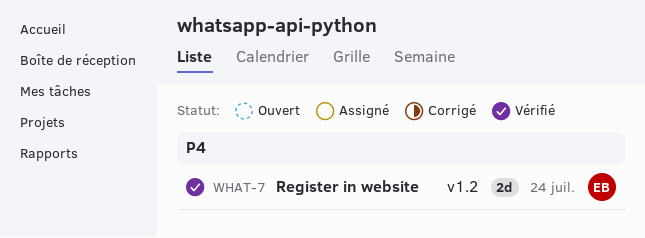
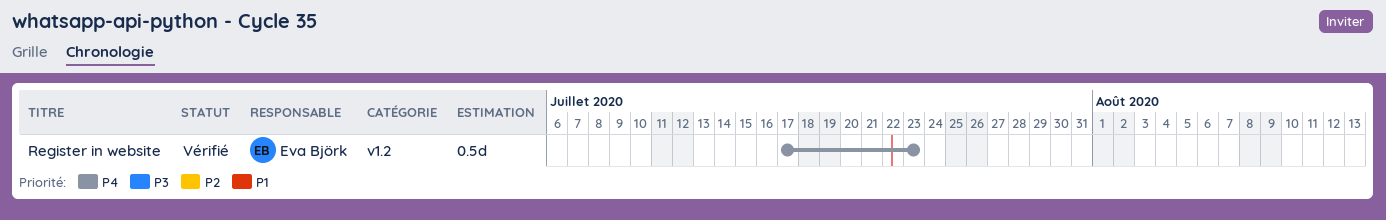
Register in website, estimate: 2d -> 0.5d
Register in website, due: Jul 24 -> Jul 23

